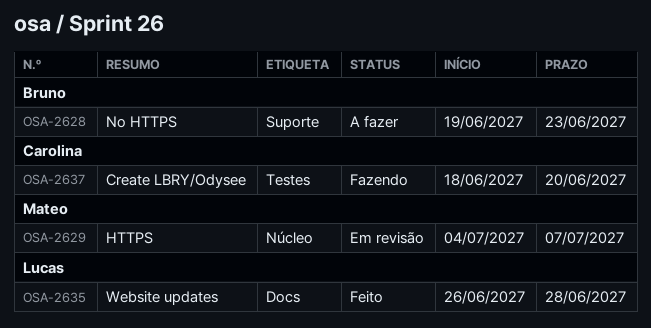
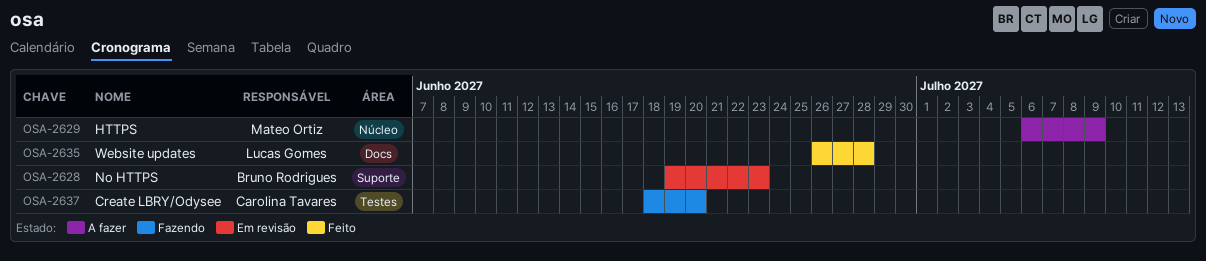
OSA-2628, status: A fazer -> Em revisão
OSA-2629, status: Em revisão -> A fazer
OSA-2629, start: Jul 4 -> Jul 6
OSA-2629, due: Jul 7 -> Jul 9

